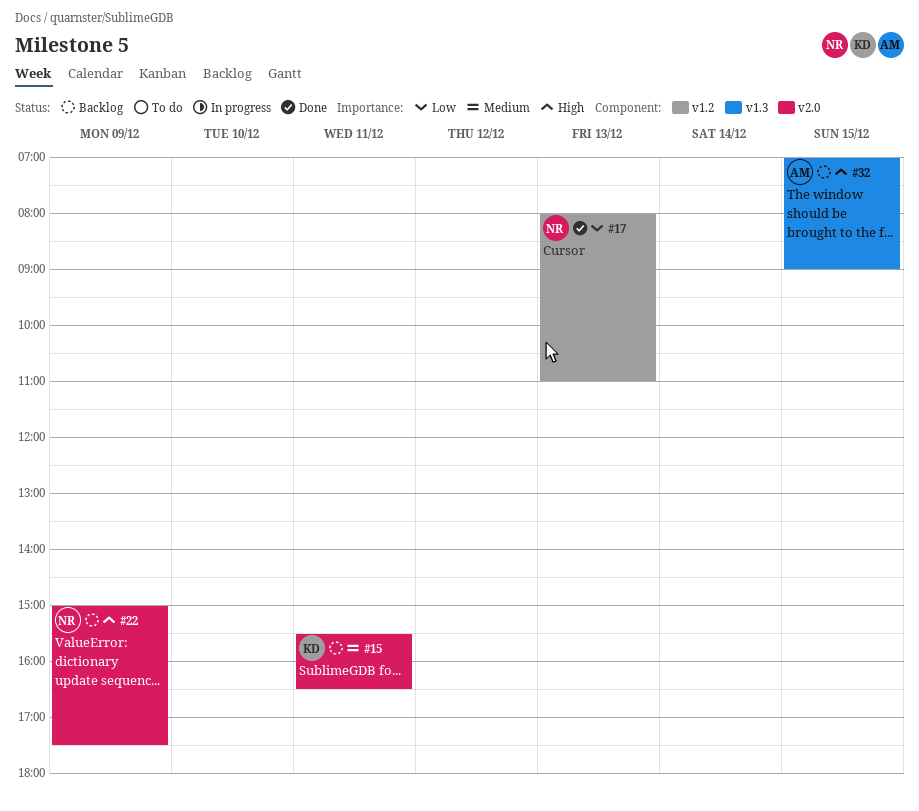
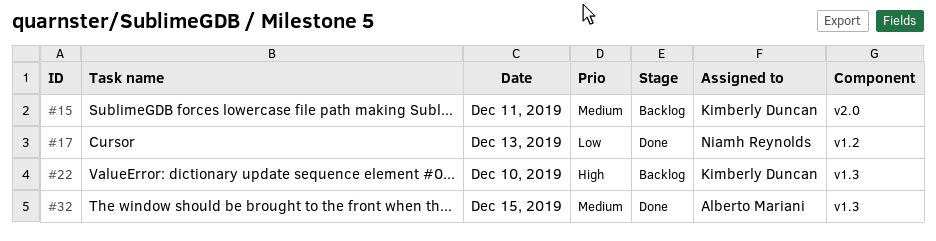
#22, owner: Niamh Reynolds -> Kimberly Duncan
#22, label: v2.0 -> v1.3
#22, day: Dec 9 -> Dec 10
#32, status: Backlog -> Done
#32, priority: High -> Medium

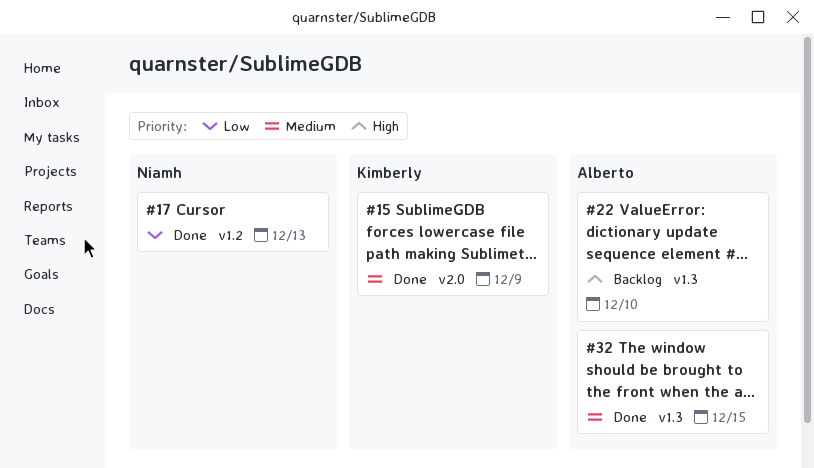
#15, status: Backlog -> Done
#15, day: Dec 11 -> Dec 9
#22, owner: Kimberly Duncan -> Alberto Mariani

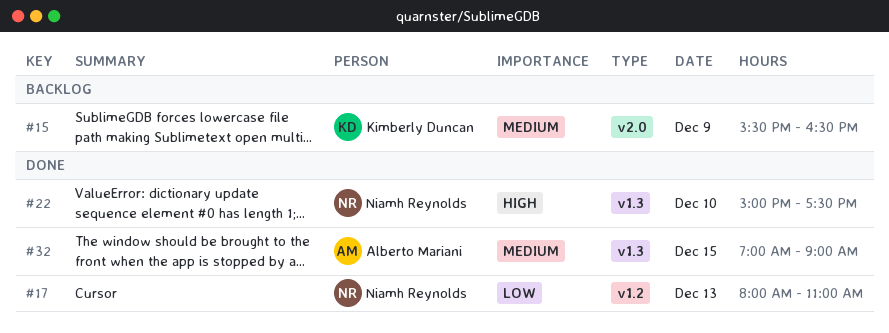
#15, status: Done -> Backlog
#22, status: Backlog -> Done
#22, owner: Alberto Mariani -> Niamh Reynolds

